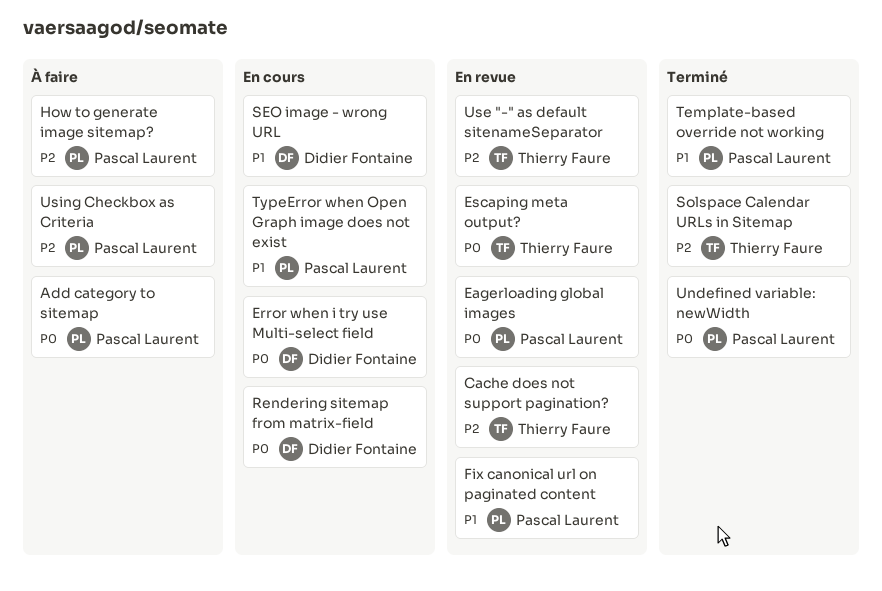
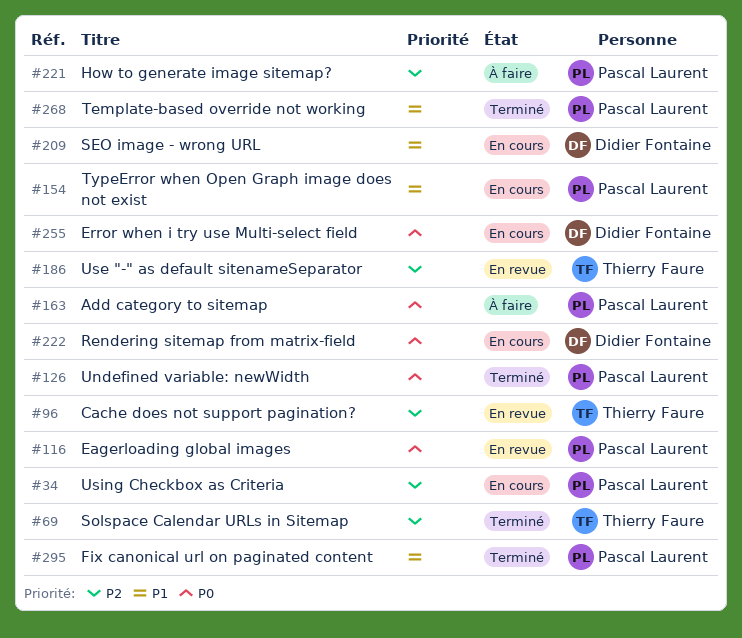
Escaping meta output?: present -> none
Fix canonical url on paginated content, status: En revue -> Terminé
Using Checkbox as Criteria, status: À faire -> En cours

